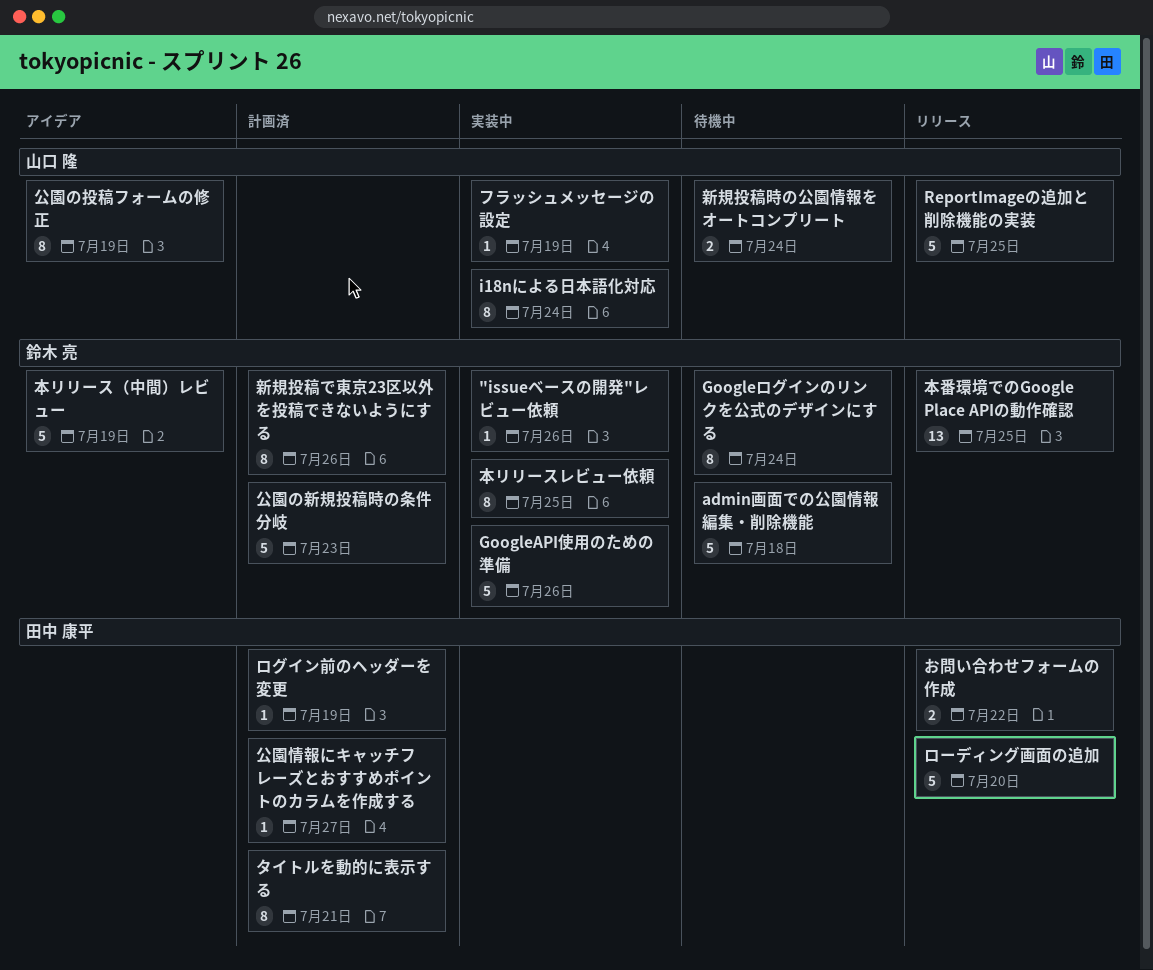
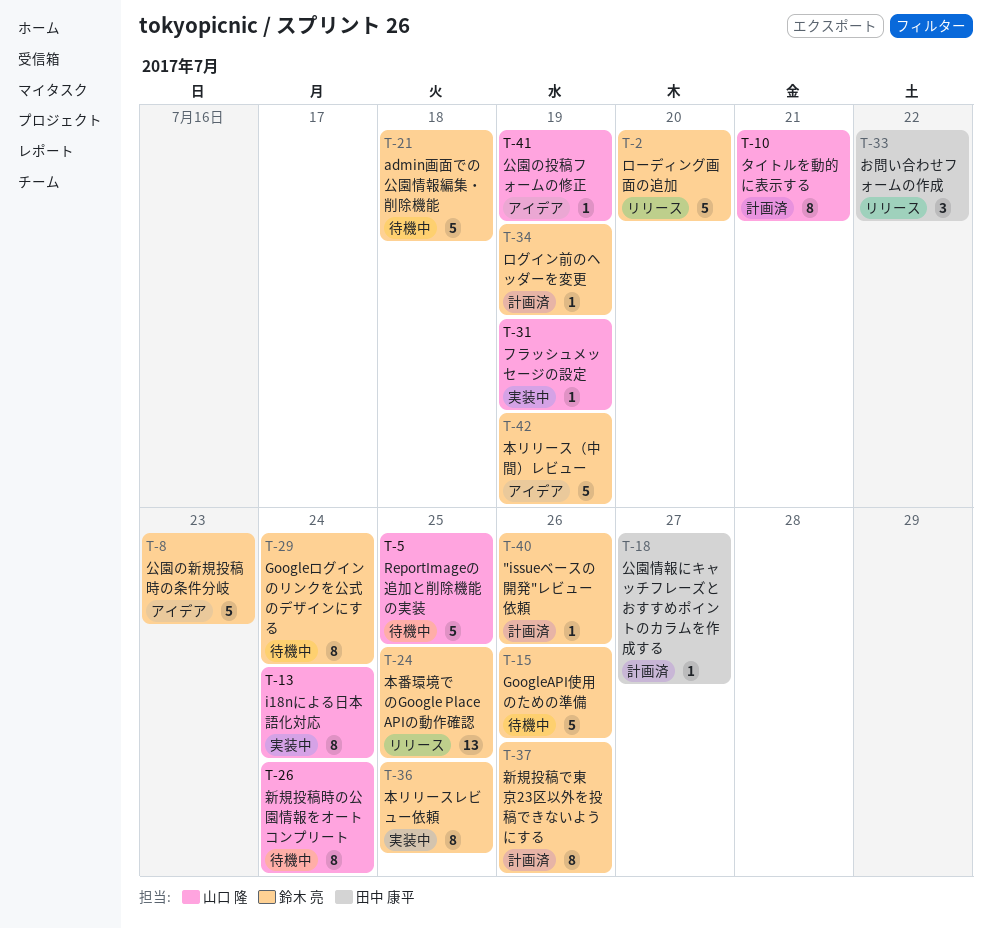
"issueベースの開発"レビュー依頼, status: 実装中 -> 計画済
GoogleAPI使用のための準備, status: 実装中 -> 待機中
ReportImageの追加と削除機能の実装, status: リリース -> 待機中
お問い合わせフォームの作成, estimate: 2 -> 3
タイトルを動的に表示する, owner: 田中 康平 -> 山口 隆
ログイン前のヘッダーを変更, owner: 田中 康平 -> 鈴木 亮
ローディング画面の追加, owner: 田中 康平 -> 鈴木 亮
公園の投稿フォームの修正, estimate: 8 -> 1
公園の新規投稿時の条件分岐, status: 計画済 -> アイデア
新規投稿時の公園情報をオートコンプリート, estimate: 2 -> 8

